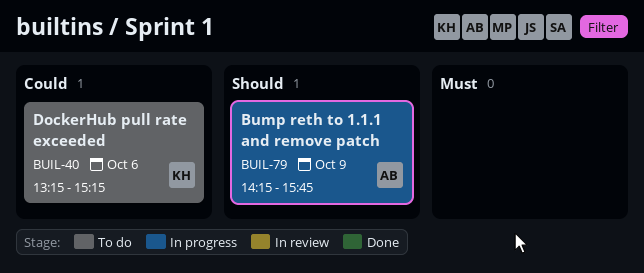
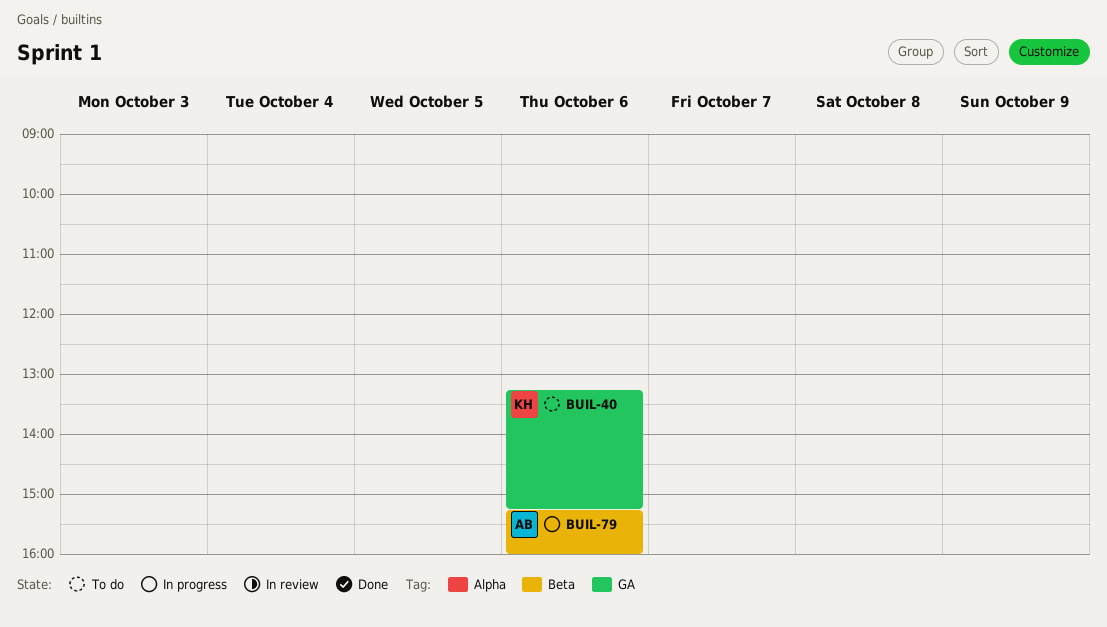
BUIL-79, day: Oct 9 -> Oct 6
BUIL-79, begins: 14:15 -> 15:15
BUIL-79, ends: 15:45 -> 16:00

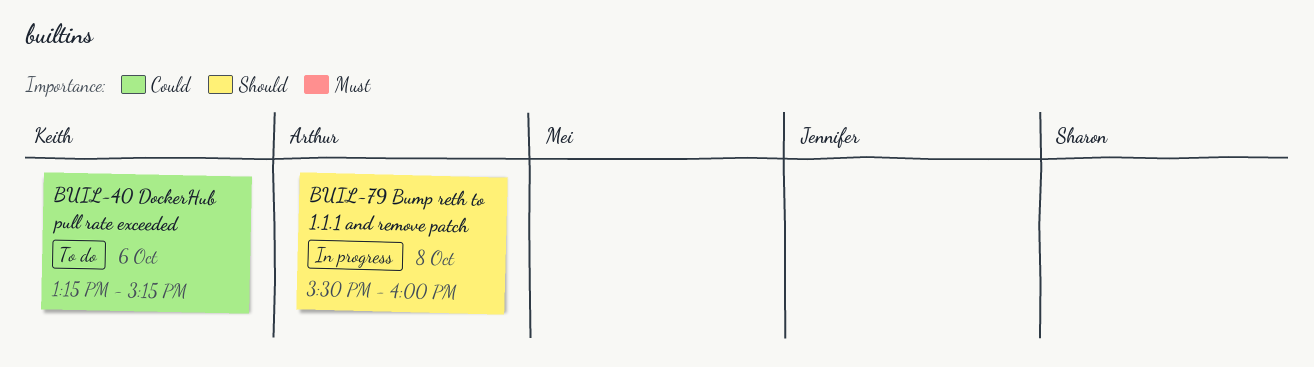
BUIL-79, day: Oct 6 -> Oct 8
BUIL-79, begins: 15:15 -> 15:30

